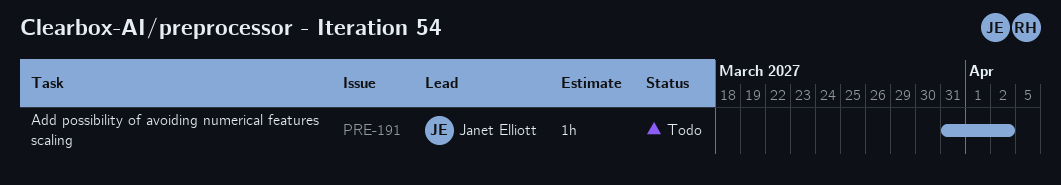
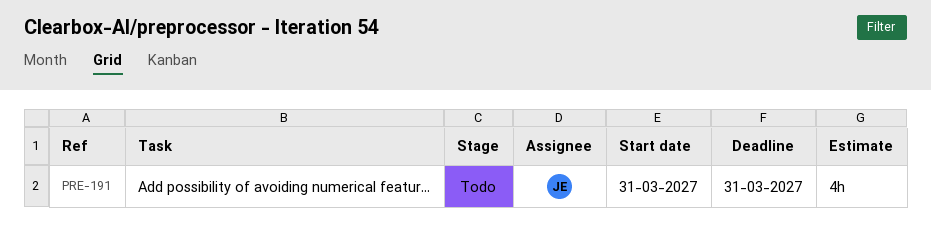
PRE-191, estimate: 1h -> 4h
PRE-191, due: Apr 2 -> Mar 31

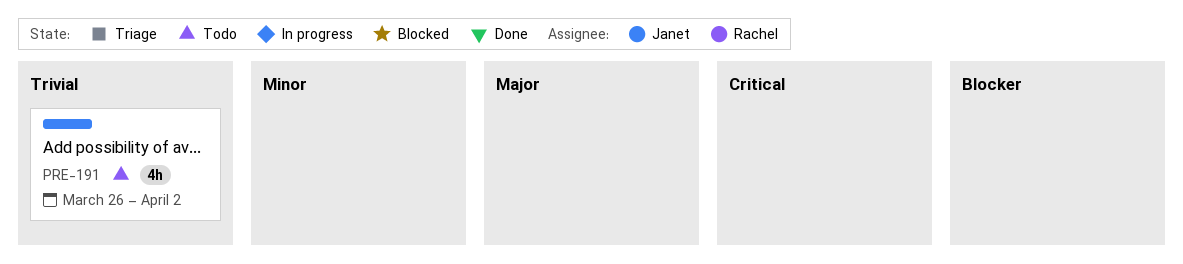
PRE-191, start: Mar 31 -> Mar 26
PRE-191, due: Mar 31 -> Apr 2

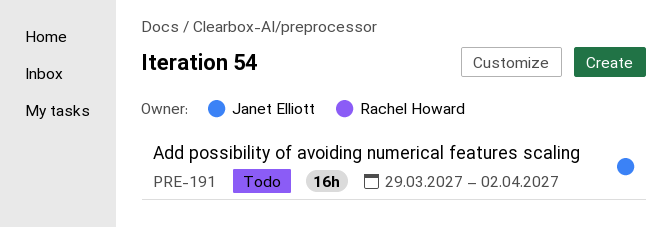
PRE-191, estimate: 4h -> 16h
PRE-191, start: Mar 26 -> Mar 29

